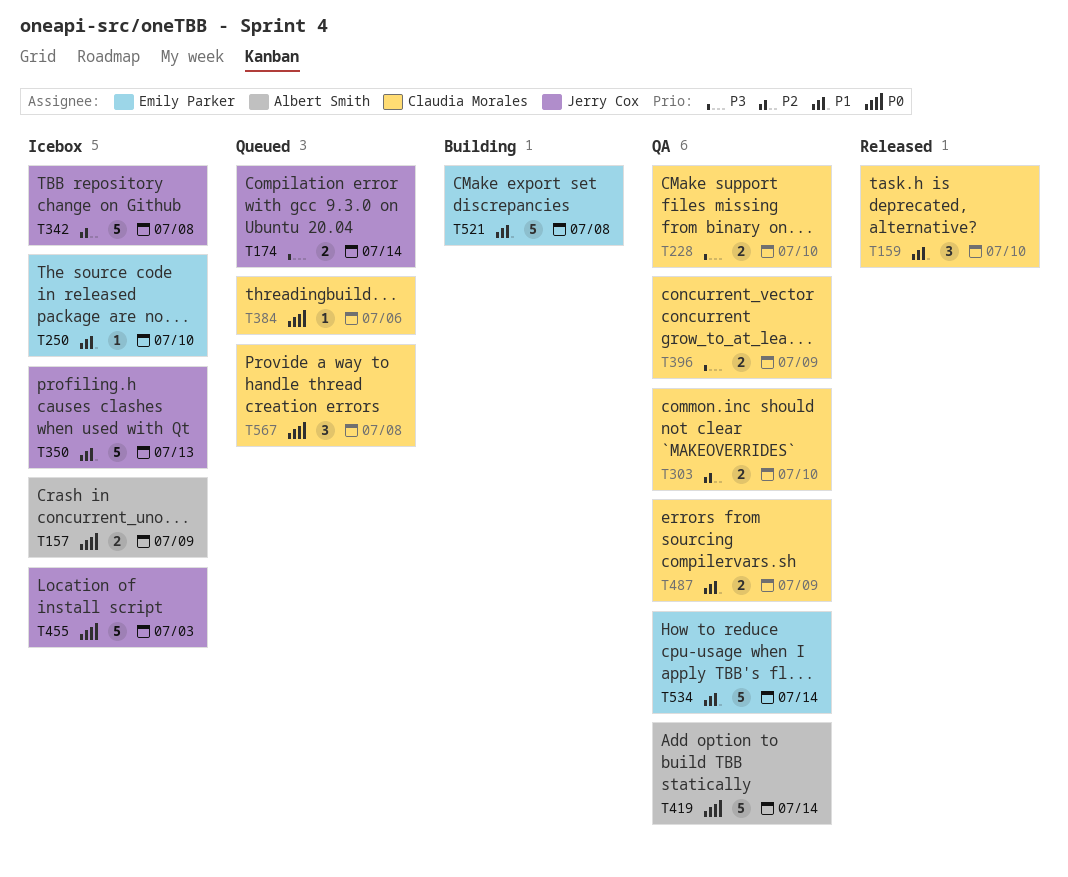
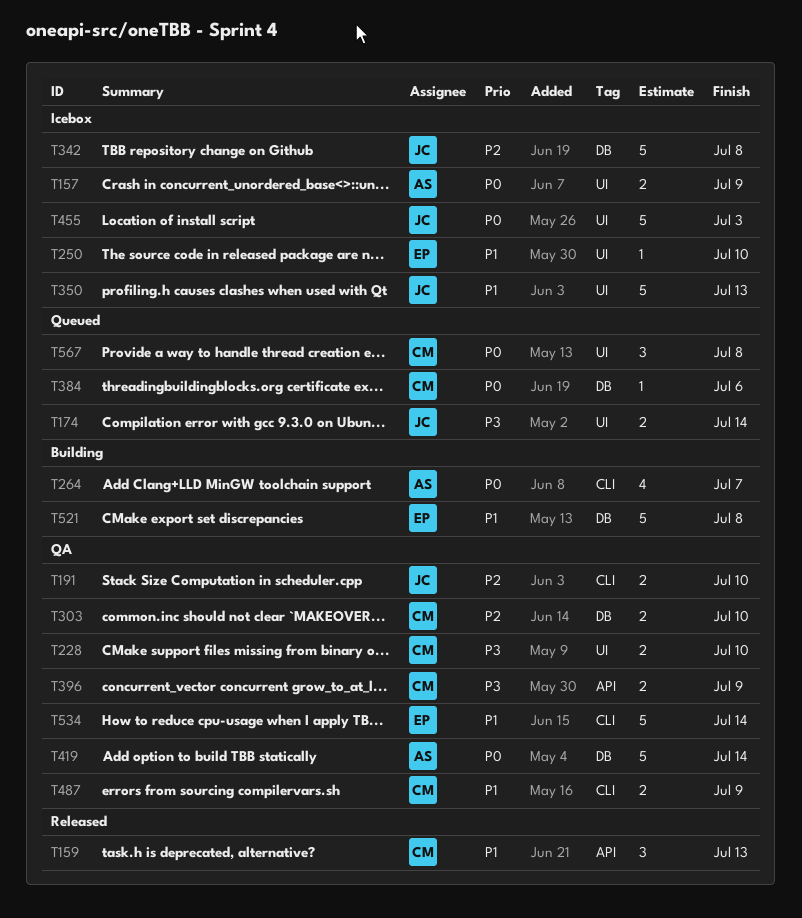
T159, due: Jul 10 -> Jul 13
T191: none -> present
T264: none -> present

